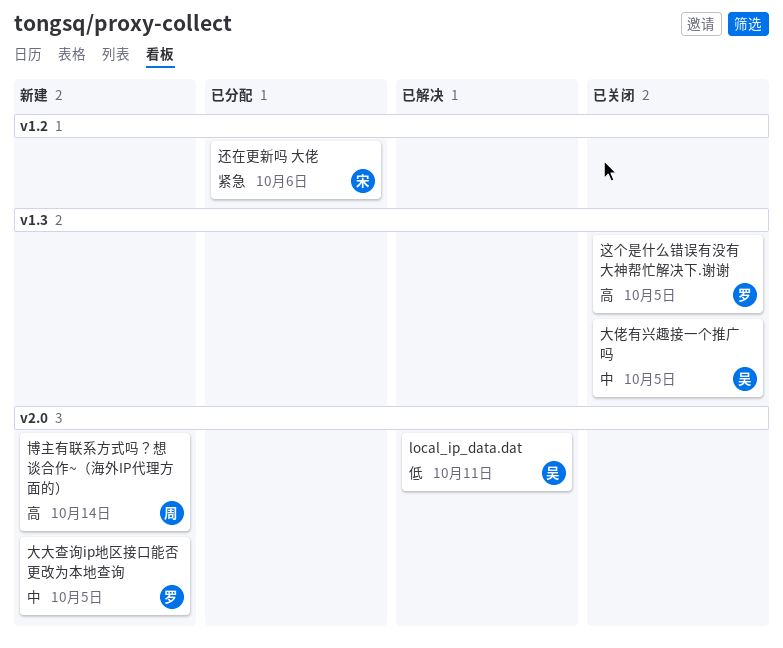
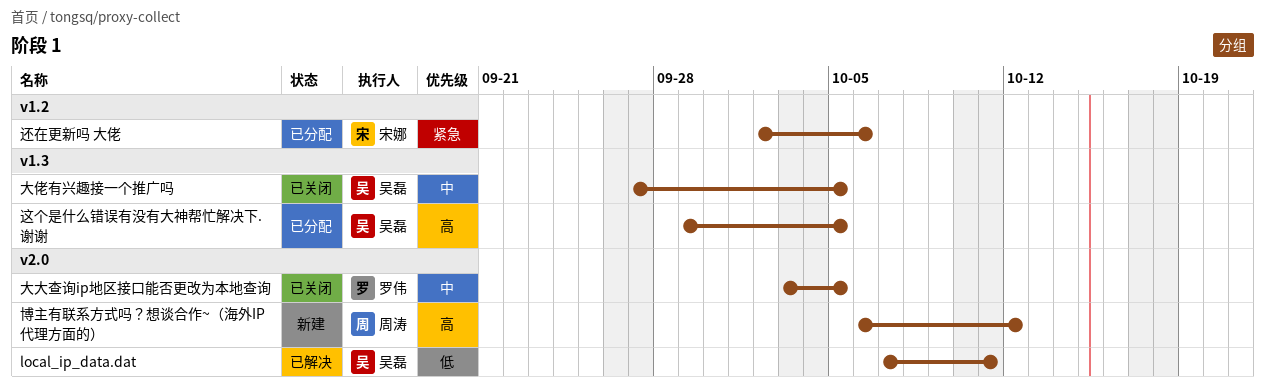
博主有联系方式吗？想谈合作~（海外IP代理方面的）, due: Oct 14 -> Oct 12
大大查询ip地区接口能否更改为本地查询, status: 新建 -> 已关闭
这个是什么错误有没有大神帮忙解决下.谢谢, status: 已关闭 -> 已分配
这个是什么错误有没有大神帮忙解决下.谢谢, owner: 罗伟 -> 吴磊

